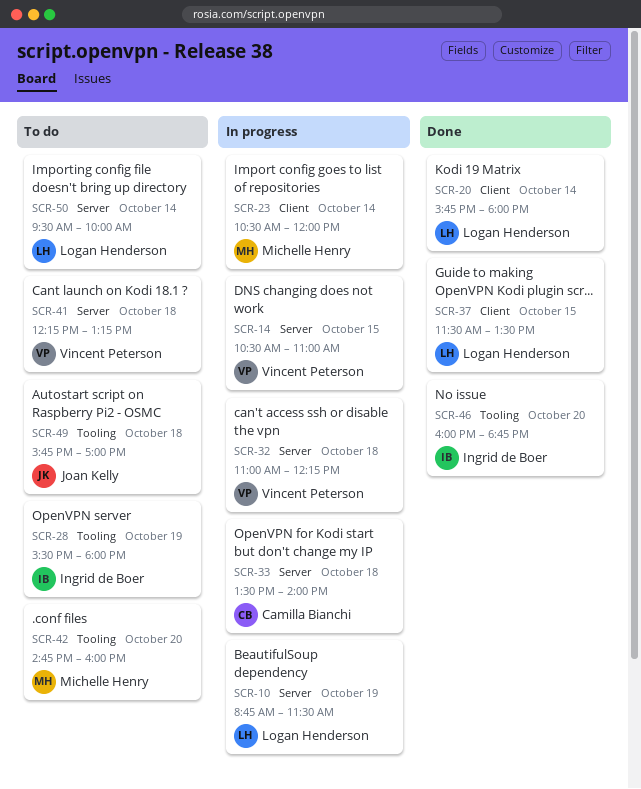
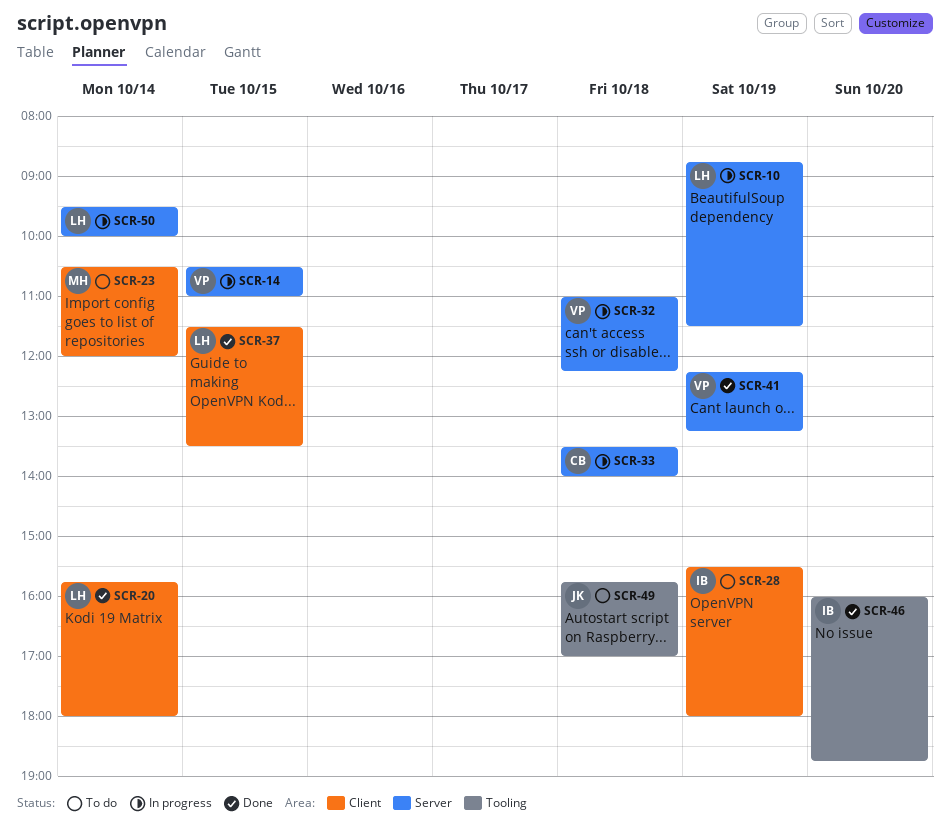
SCR-23, status: In progress -> To do
SCR-28, label: Tooling -> Client
SCR-41, status: To do -> Done
SCR-41, day: Oct 18 -> Oct 19
SCR-42: present -> none
SCR-50, status: To do -> In progress

